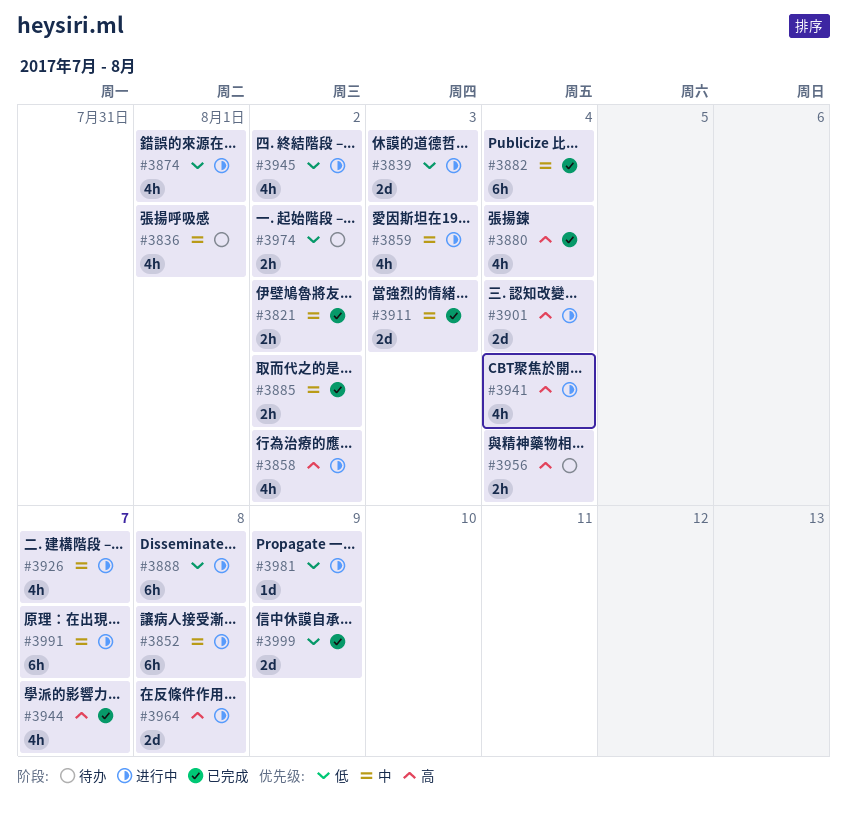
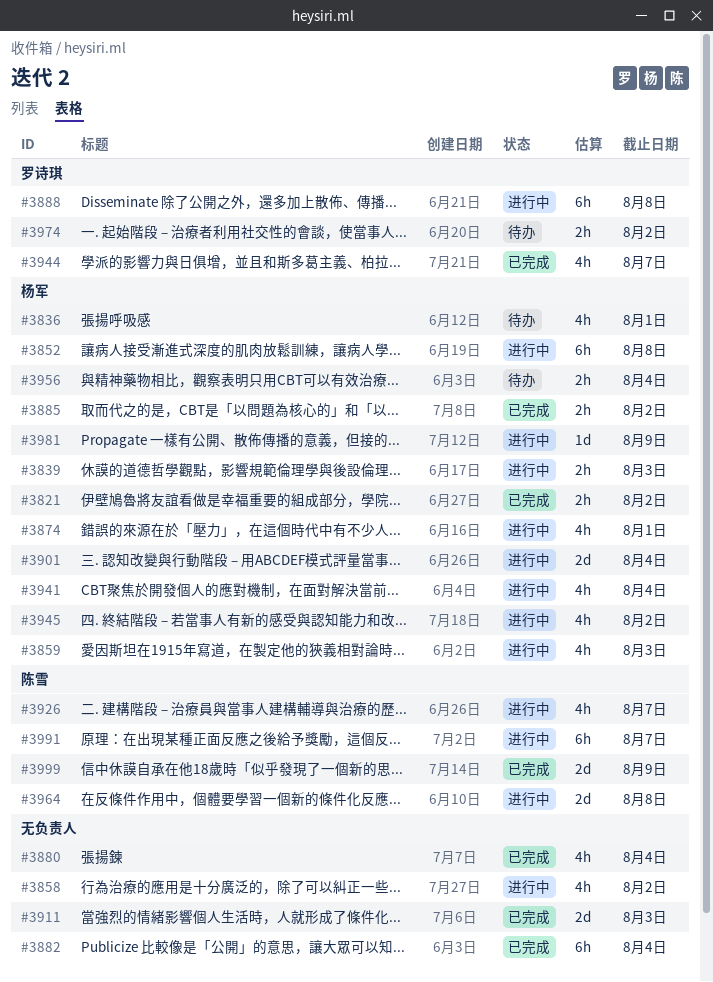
#3839, estimate: 2d -> 2h

